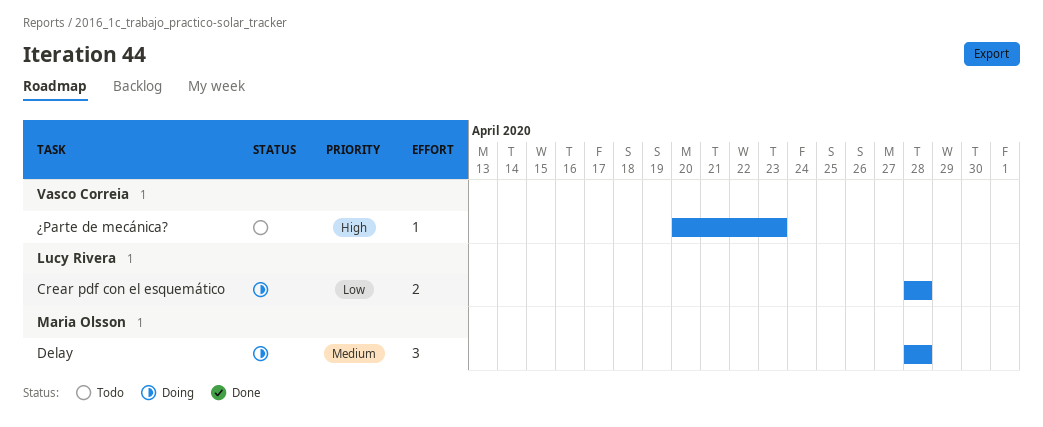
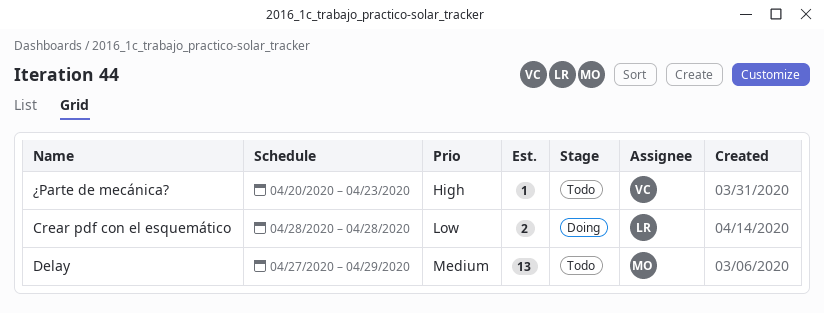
Delay, status: Doing -> Todo
Delay, estimate: 3 -> 13
Delay, start: Apr 28 -> Apr 27
Delay, due: Apr 28 -> Apr 29

